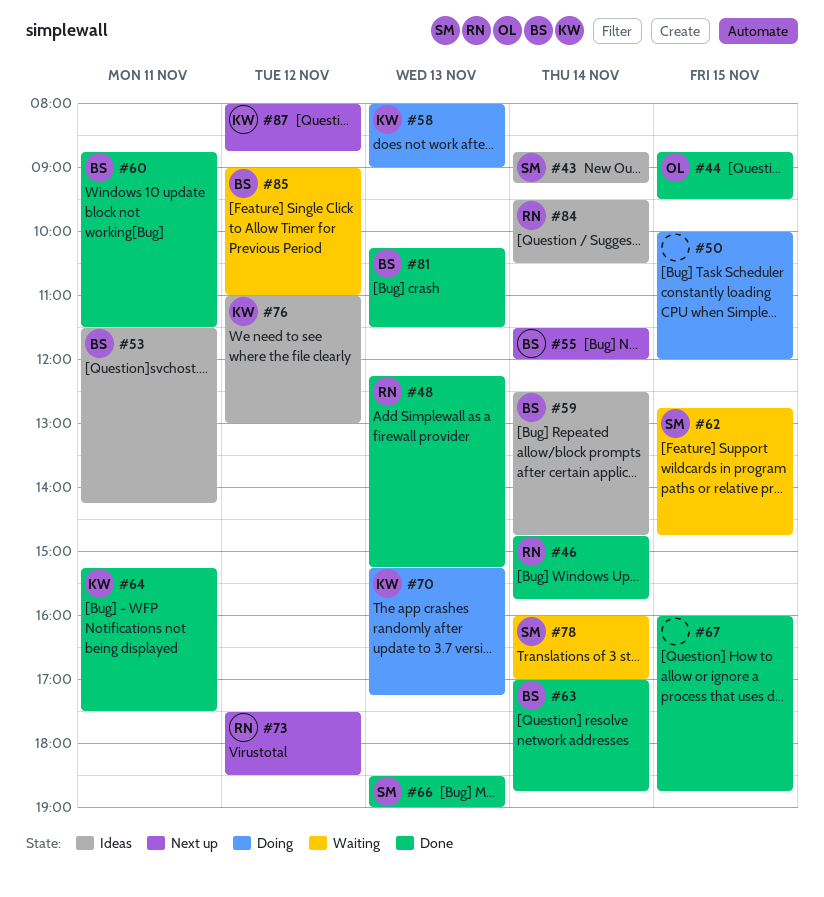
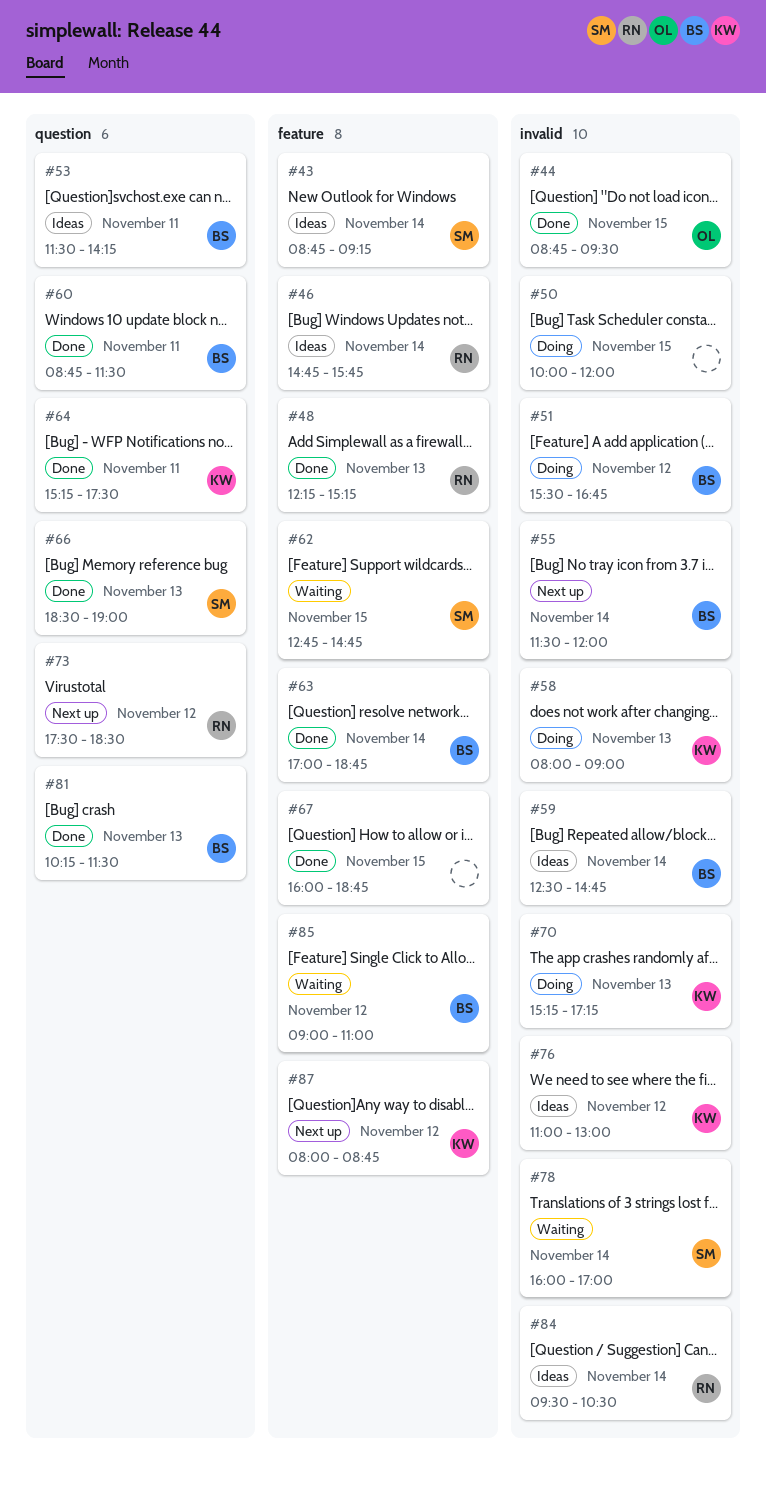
#46, status: Done -> Ideas
#51: none -> present

